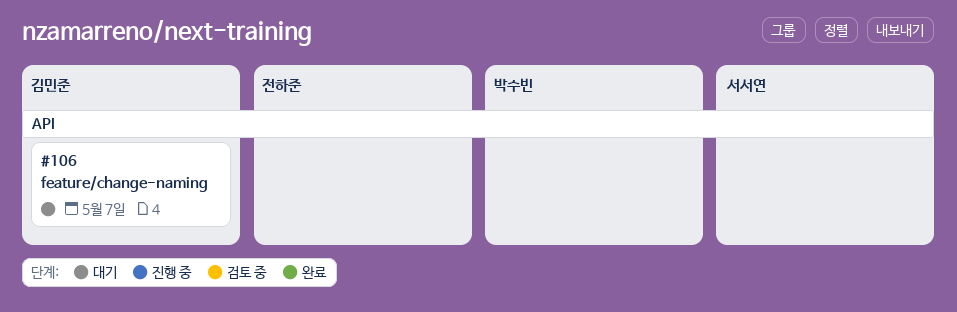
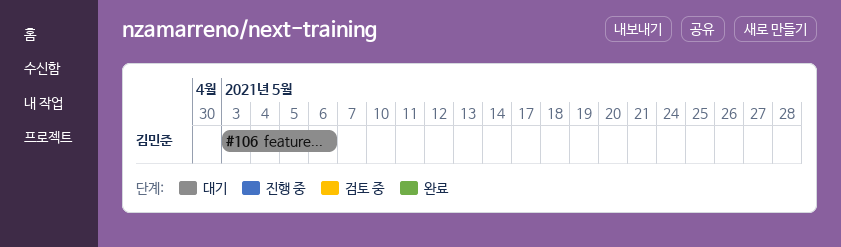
#106, due: May 7 -> May 6

